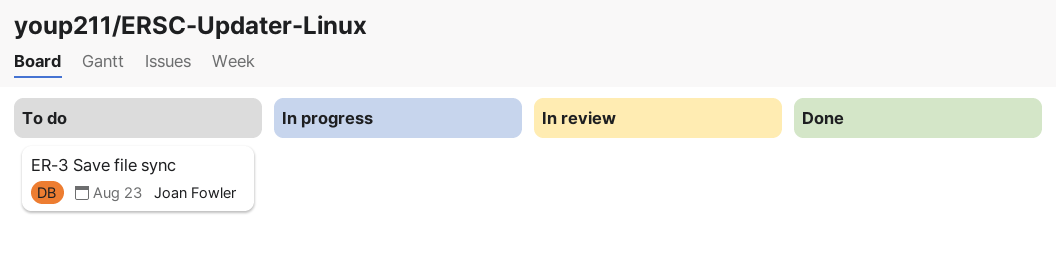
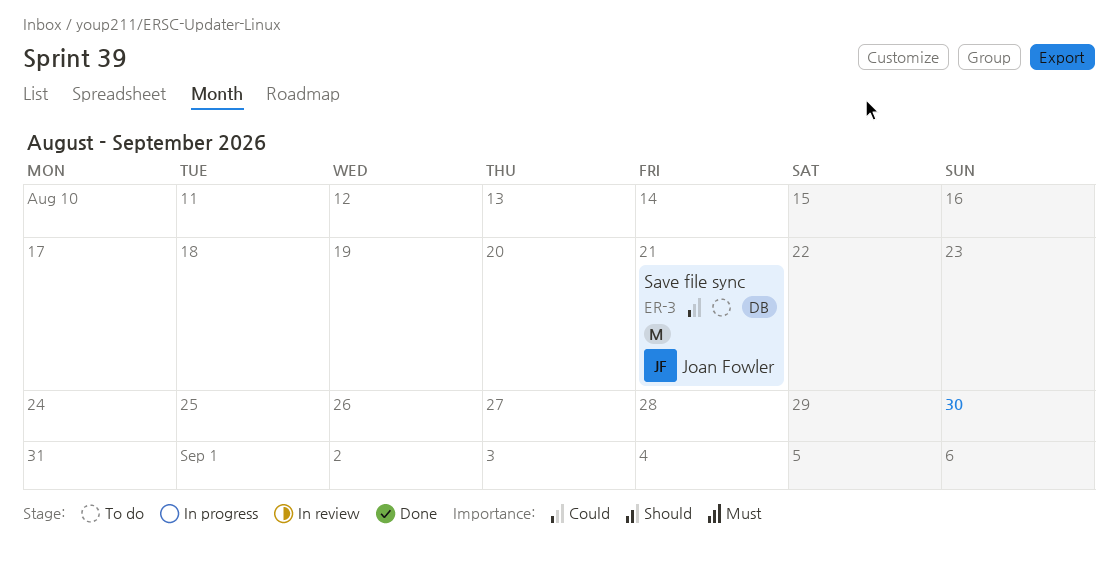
ER-3, due: Aug 23 -> Aug 21

